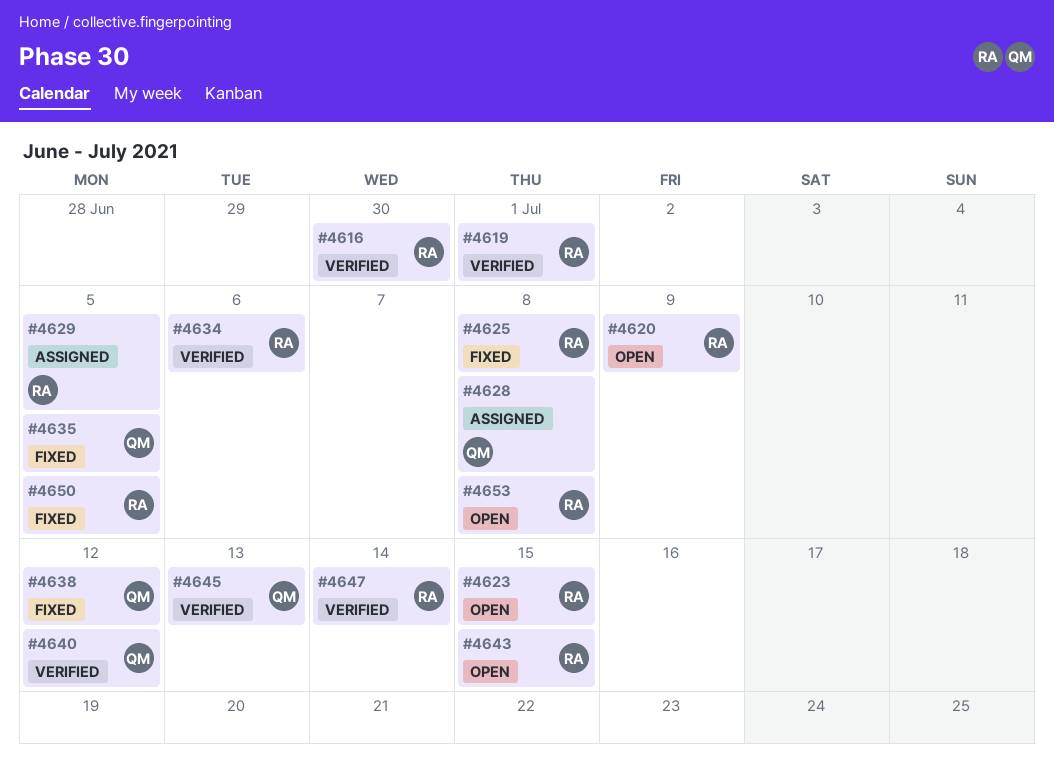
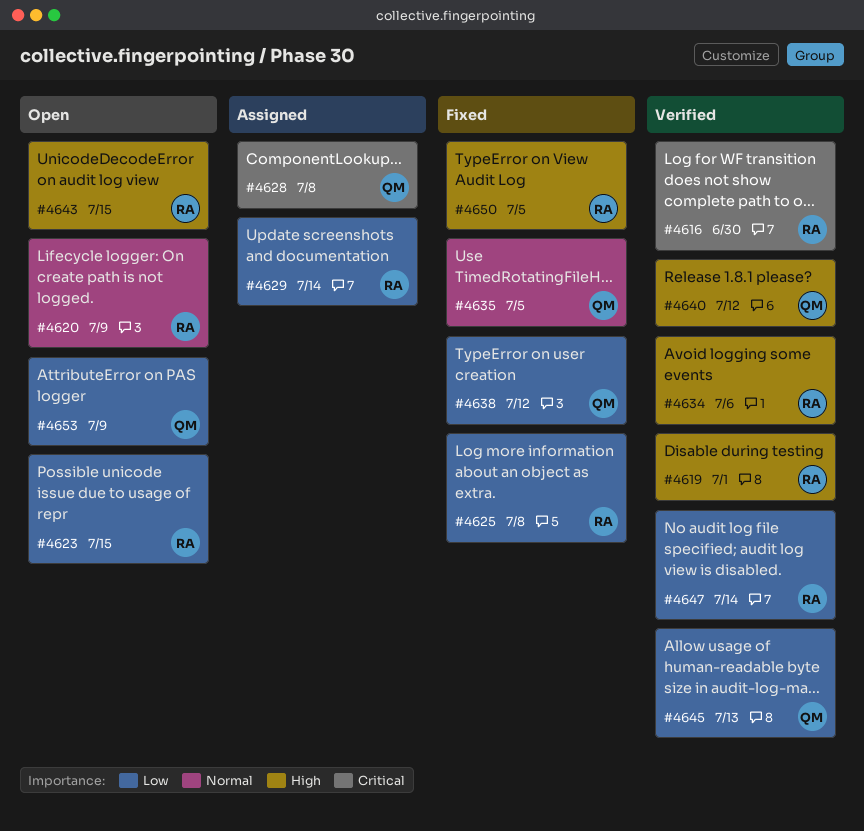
#4629, due: Jul 5 -> Jul 14
#4653, owner: RA -> QM
#4653, due: Jul 8 -> Jul 9

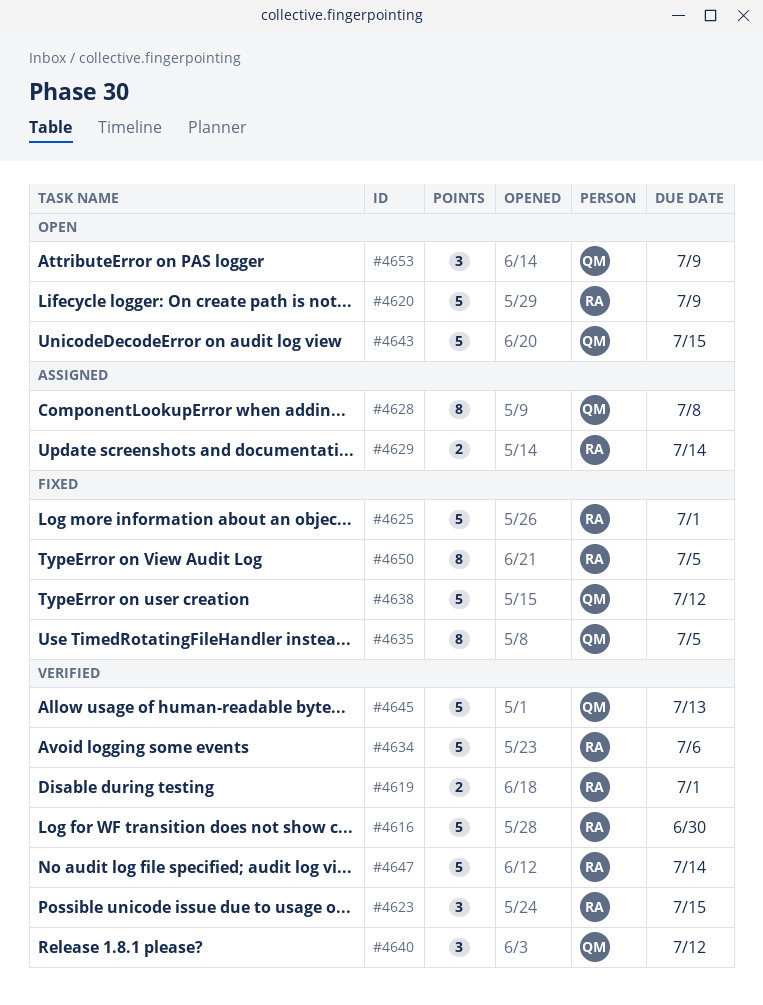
#4623, status: Open -> Verified
#4625, due: Jul 8 -> Jul 1
#4643, owner: RA -> QM

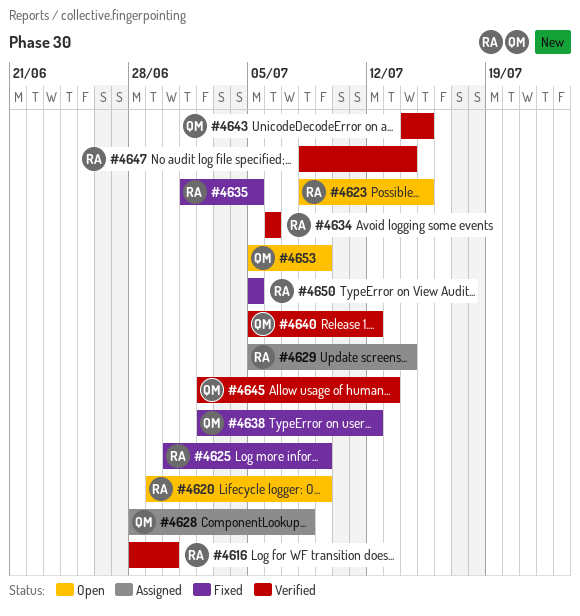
#4619: present -> none
#4623, status: Verified -> Open
#4625, due: Jul 1 -> Jul 9
#4635, owner: QM -> RA
#4643, status: Open -> Verified

